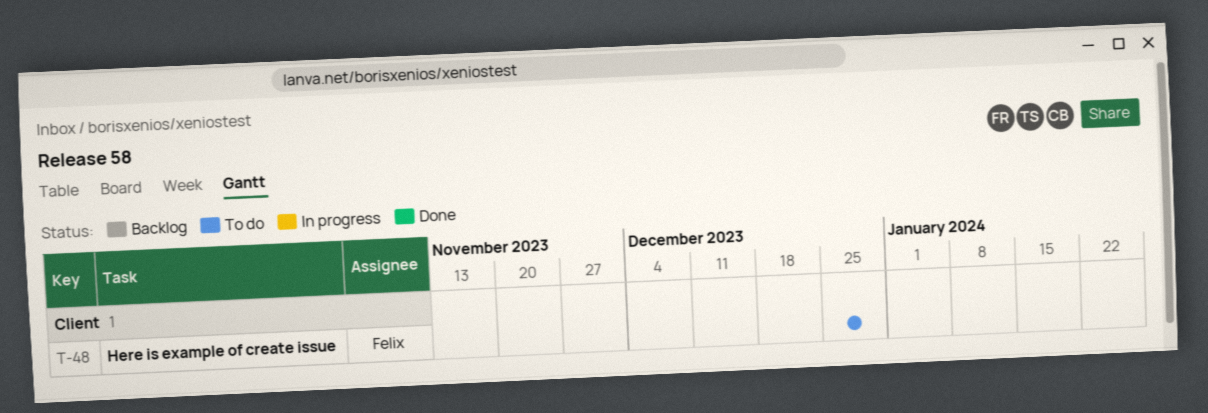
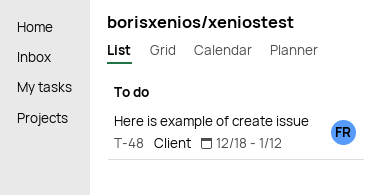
T-48, start: Dec 25 -> Dec 18
T-48, due: Dec 29 -> Jan 12

